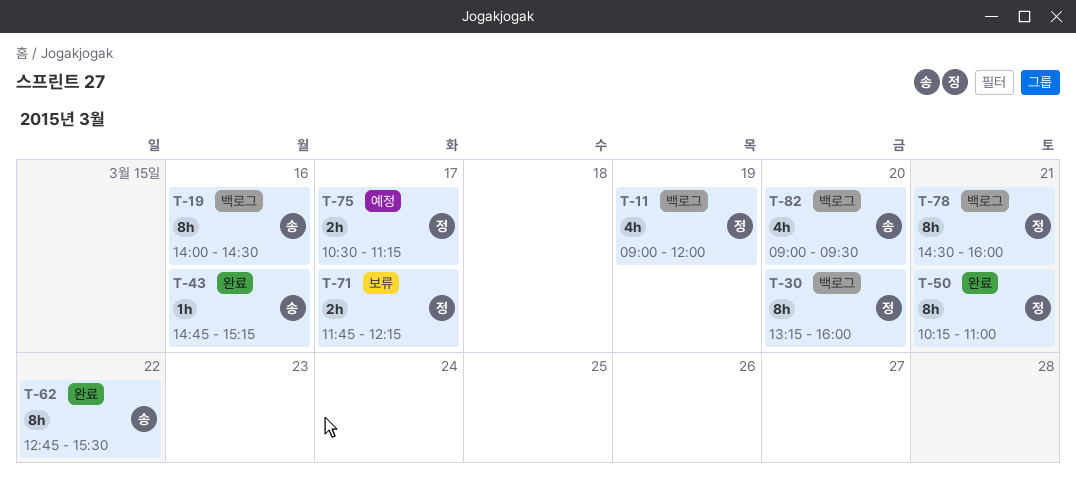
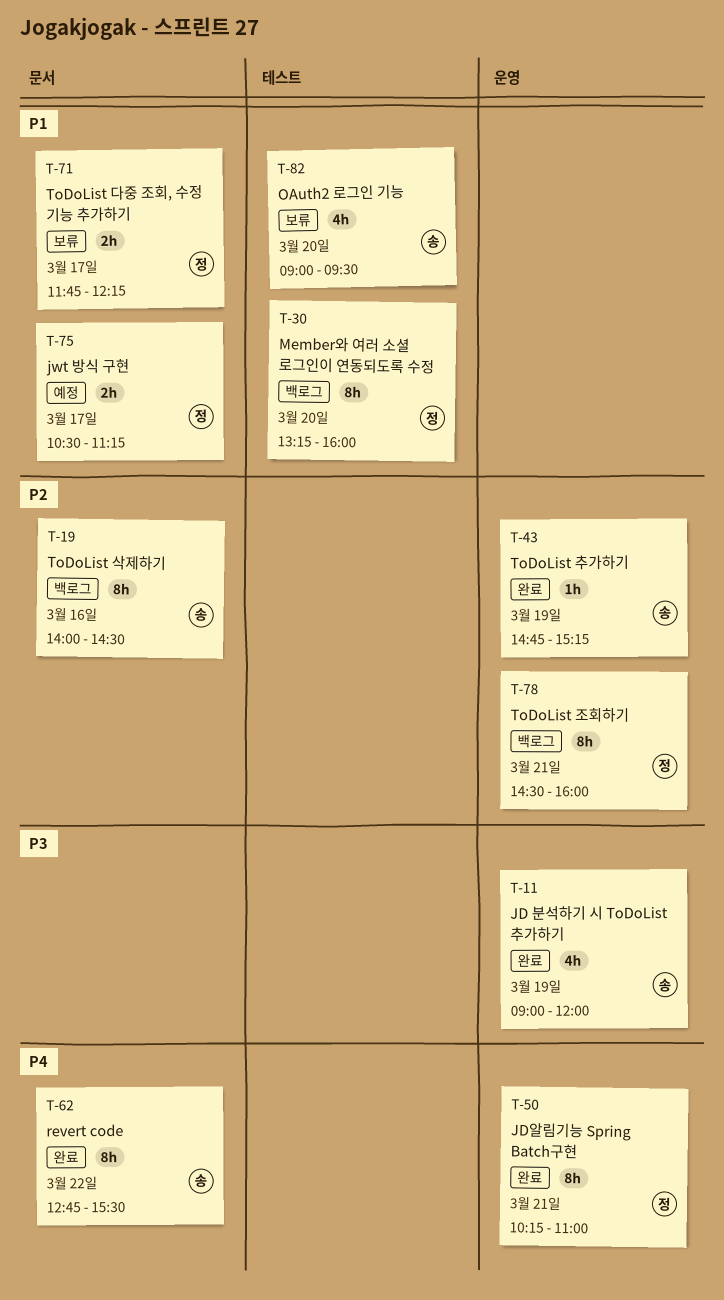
T-11, status: 백로그 -> 완료
T-11, owner: 정 -> 송
T-43, day: Mar 16 -> Mar 19
T-82, status: 백로그 -> 보류

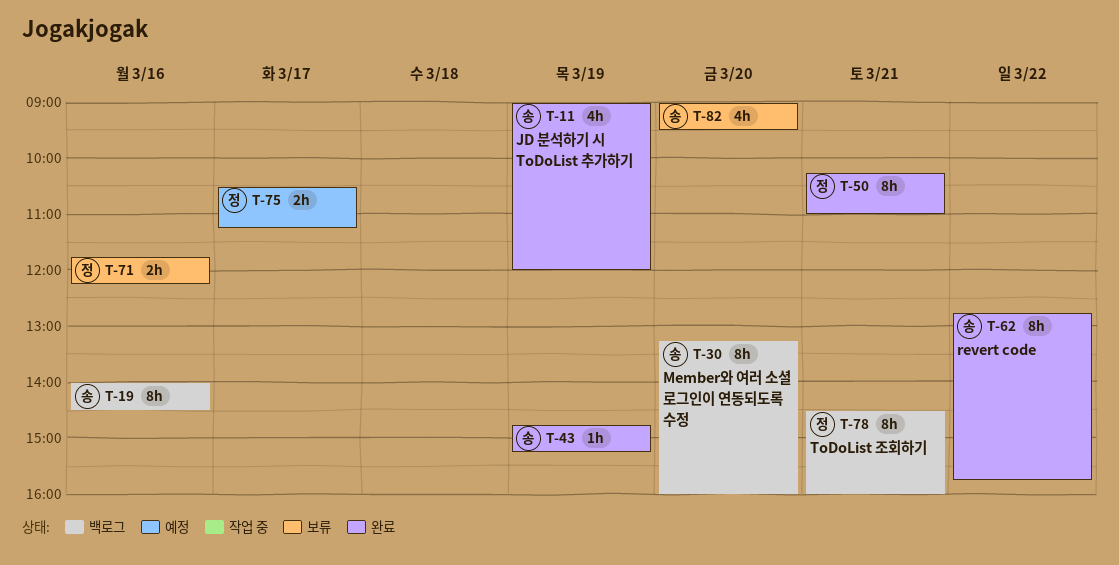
T-30, owner: 정 -> 송
T-62, ends: 15:30 -> 15:45
T-71, day: Mar 17 -> Mar 16

